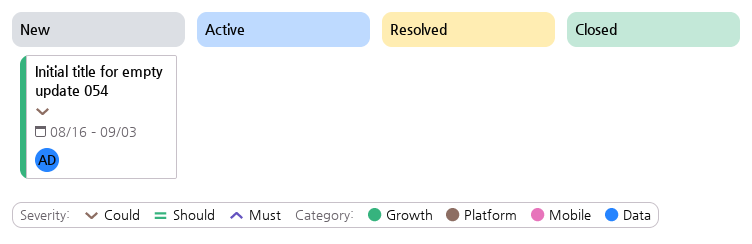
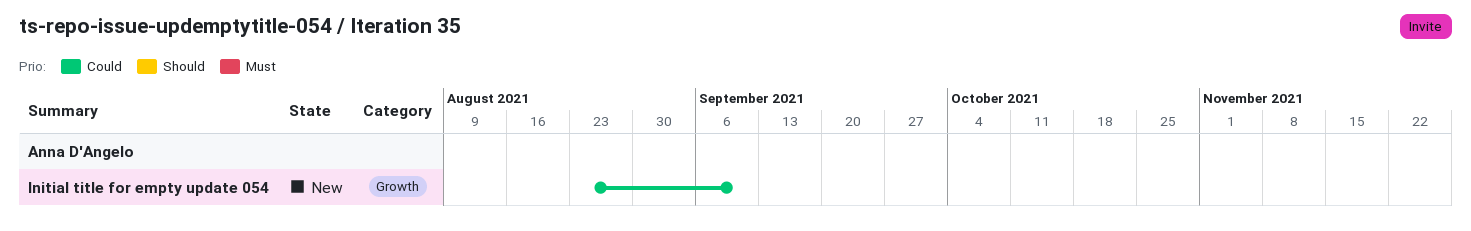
Initial title for empty update 054, start: Aug 16 -> Aug 23
Initial title for empty update 054, due: Sep 3 -> Sep 10

